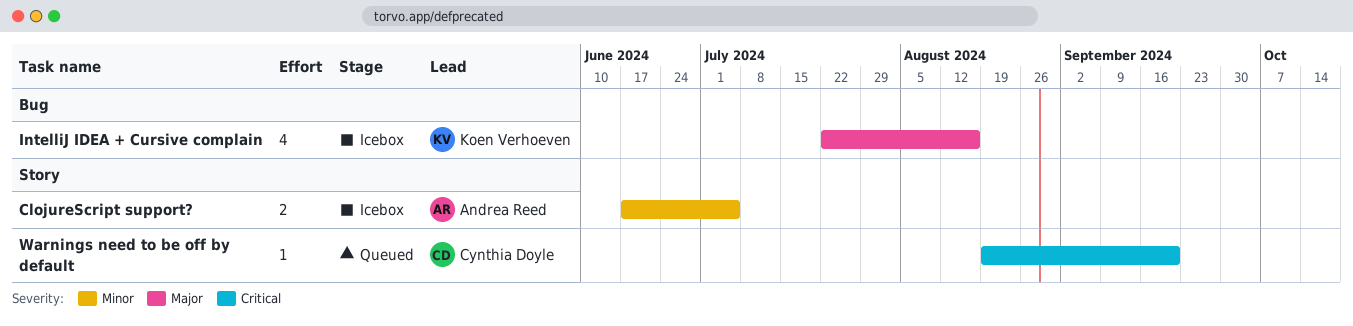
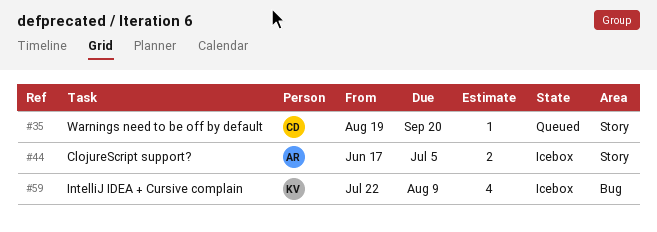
IntelliJ IDEA + Cursive complain, due: Aug 16 -> Aug 9

